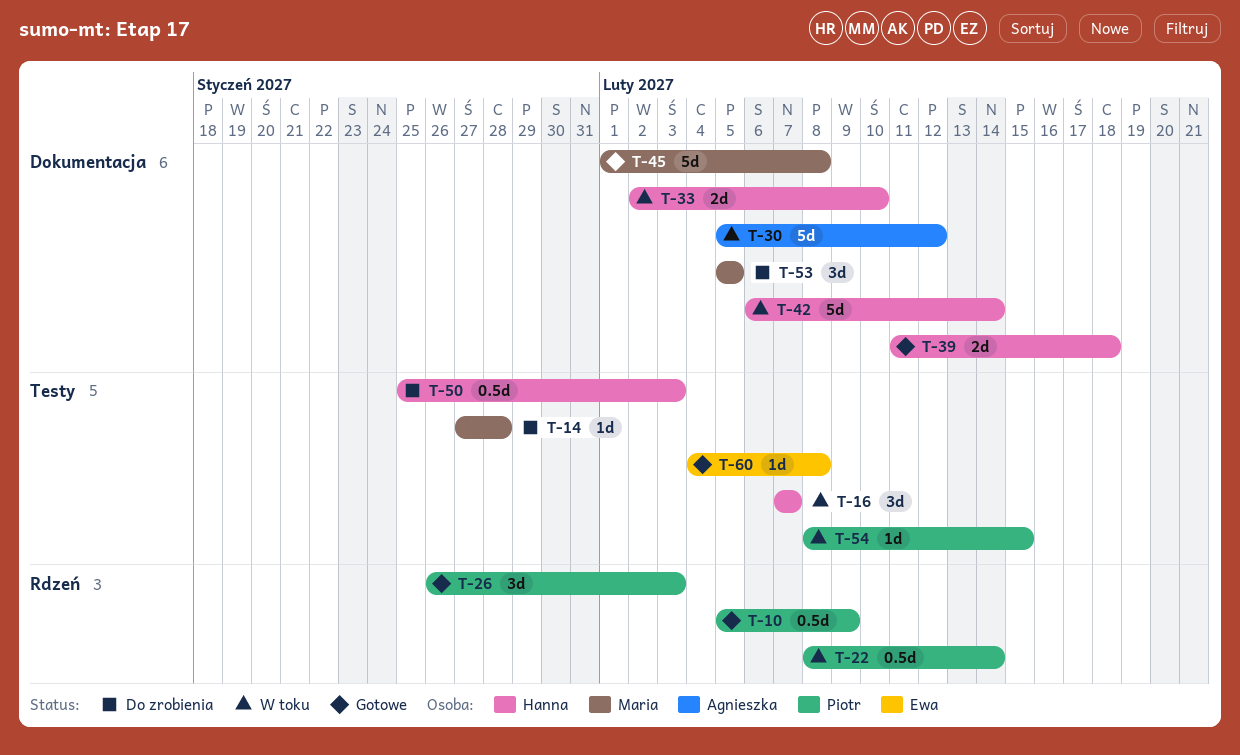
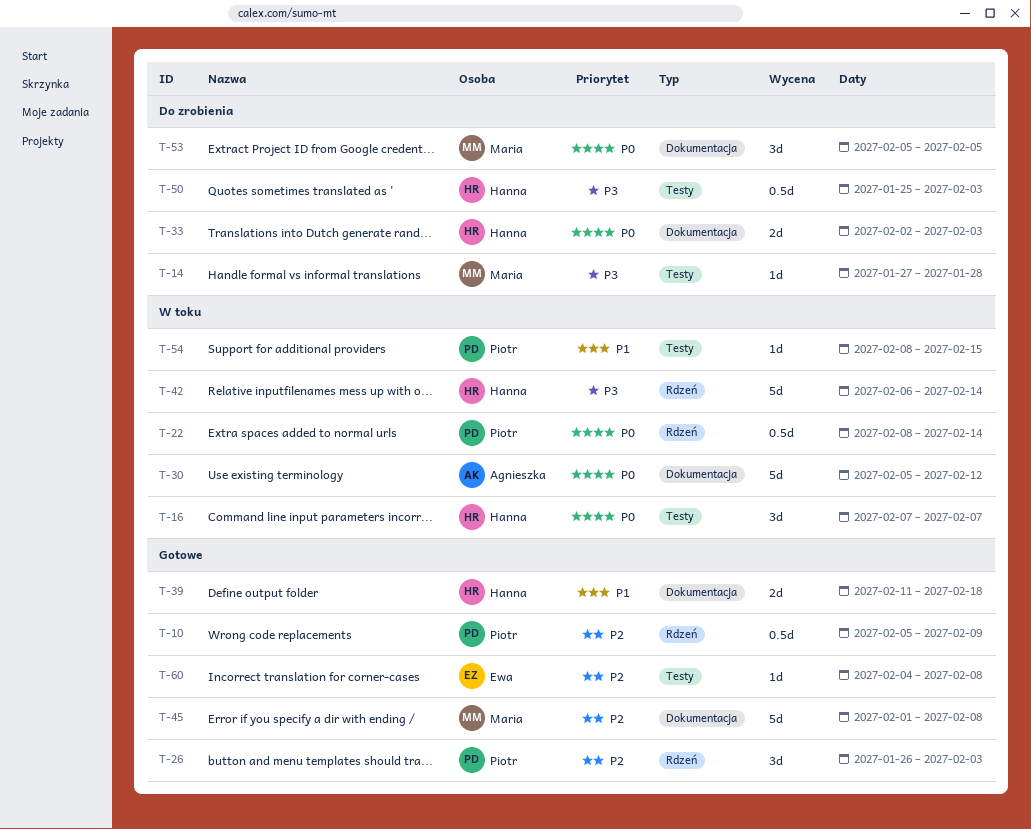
T-33, status: W toku -> Do zrobienia
T-33, due: Feb 10 -> Feb 3
T-42, label: Dokumentacja -> Rdzeń

